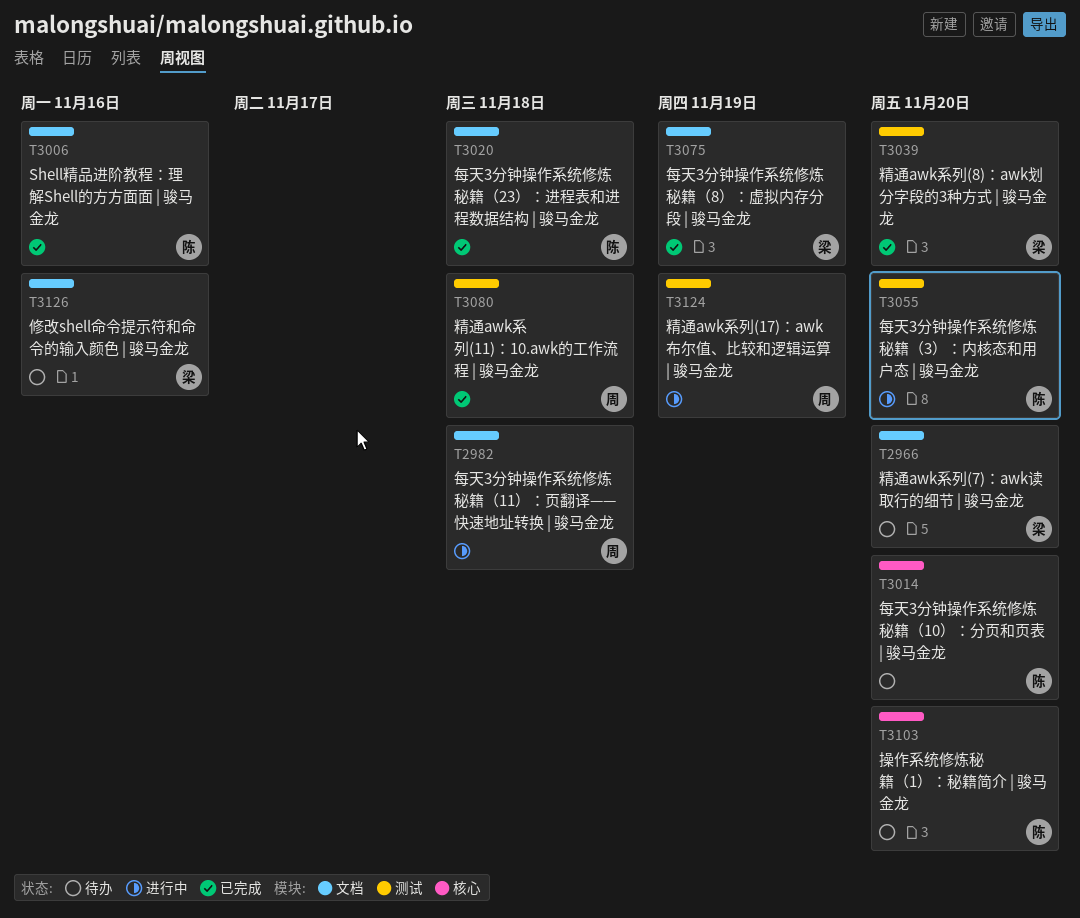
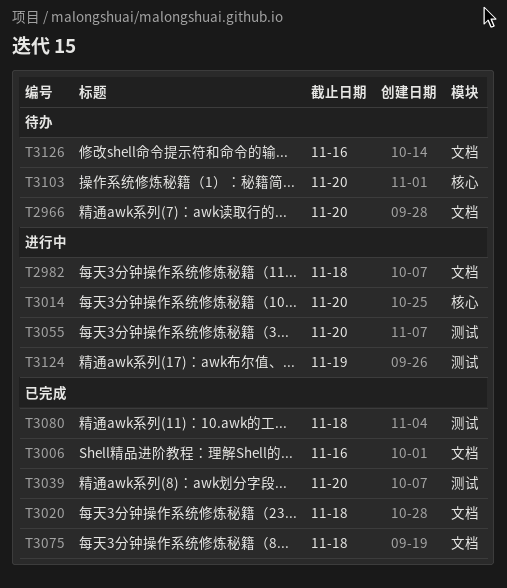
T3014, status: 待办 -> 进行中
T3075, due: Nov 19 -> Nov 18

